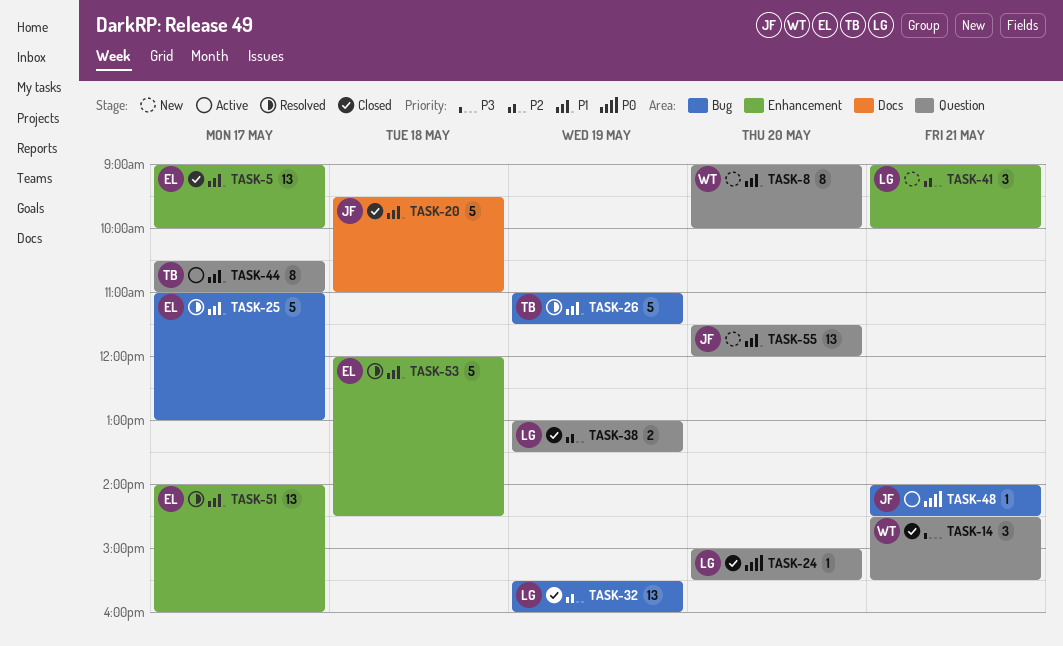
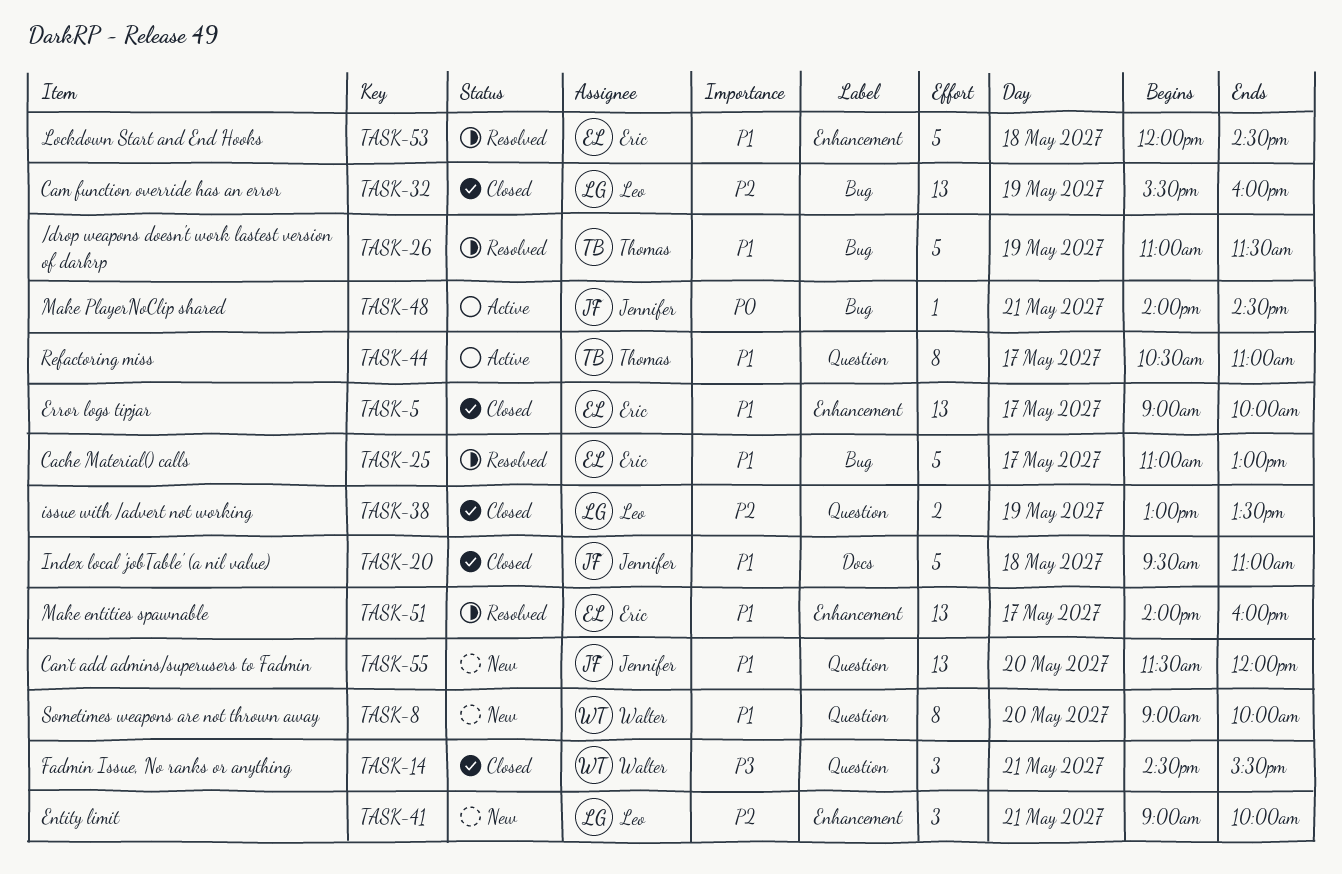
TASK-24: present -> none

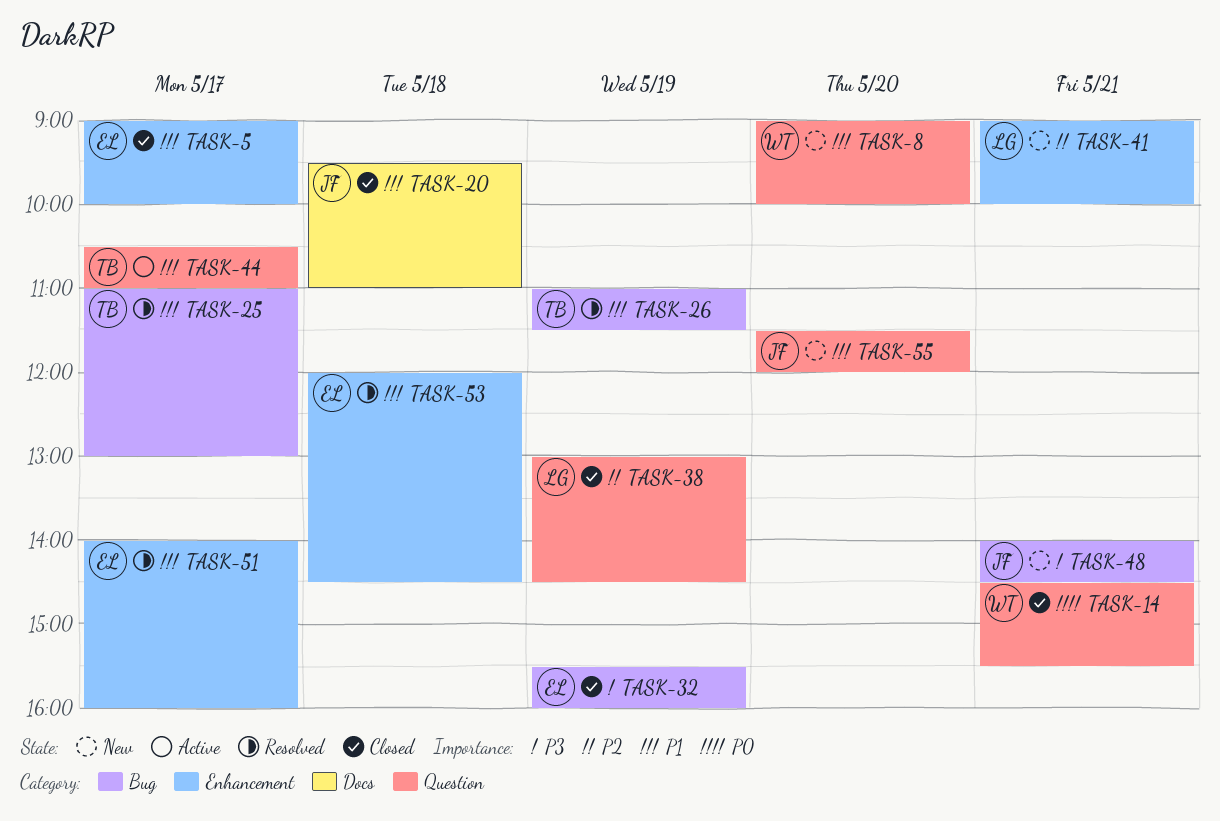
TASK-14, priority: P3 -> P0
TASK-25, owner: Eric -> Thomas
TASK-32, owner: Leo -> Eric
TASK-32, priority: P2 -> P3
TASK-38, ends: 13:30 -> 14:30
TASK-48, status: Active -> New
TASK-48, priority: P0 -> P3

